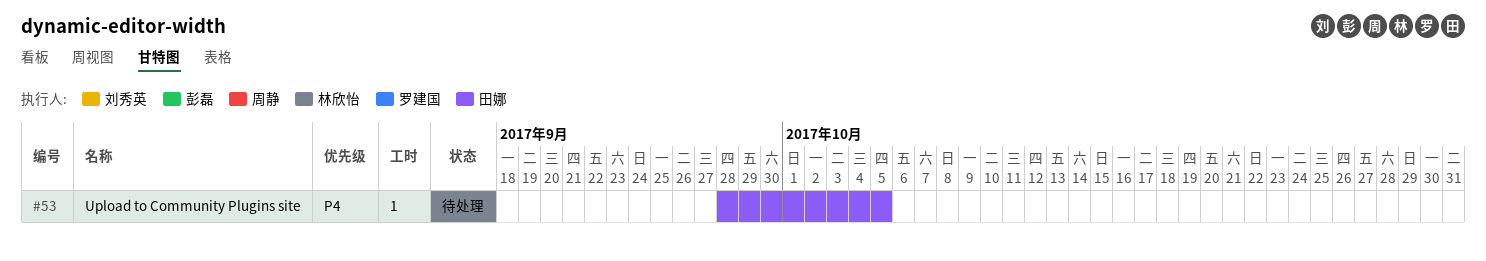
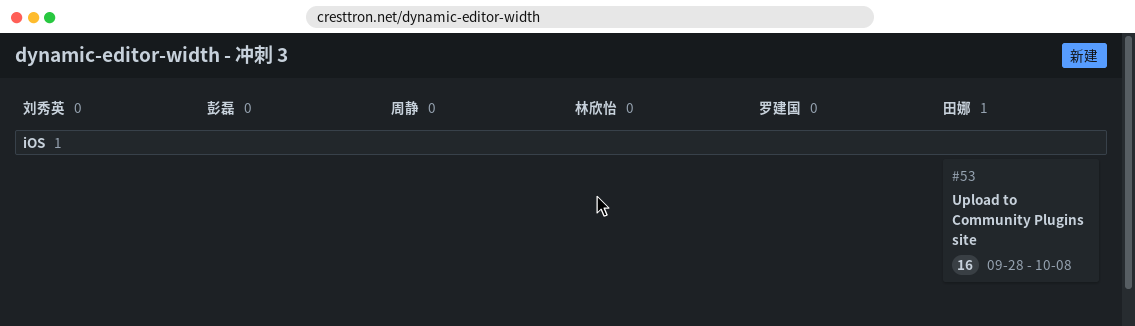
#53, estimate: 1 -> 16
#53, due: Oct 5 -> Oct 8

